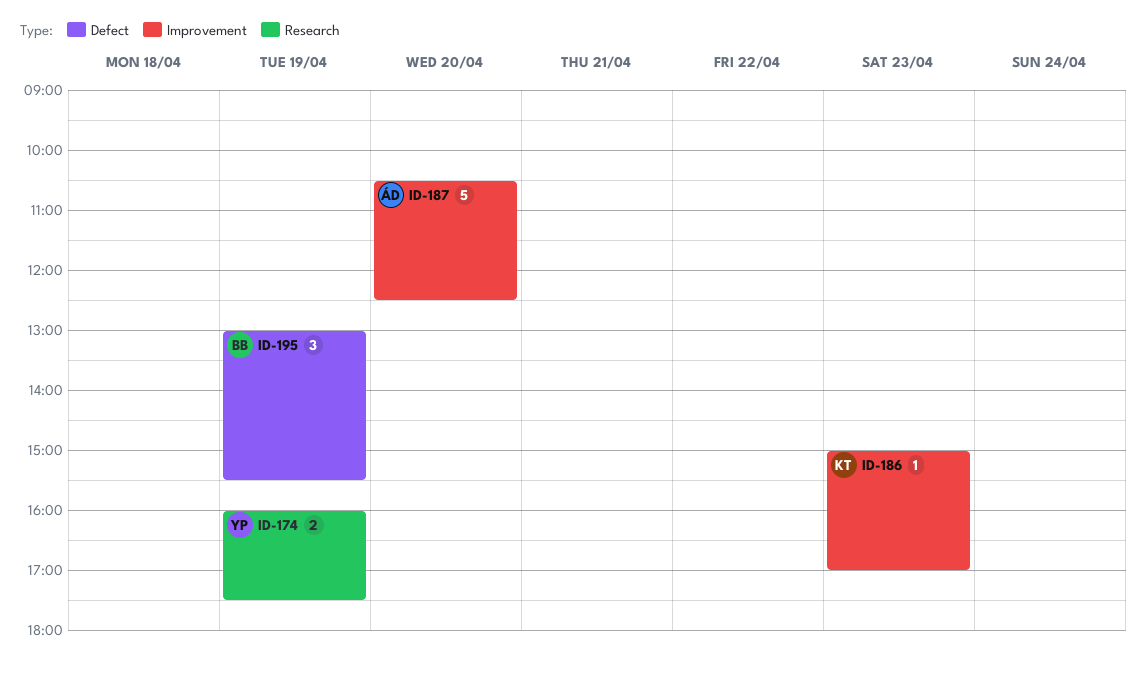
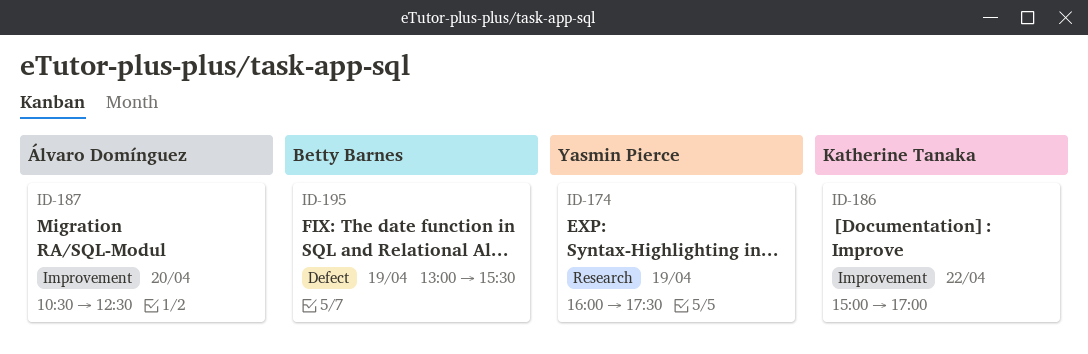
ID-186, day: Apr 23 -> Apr 22

